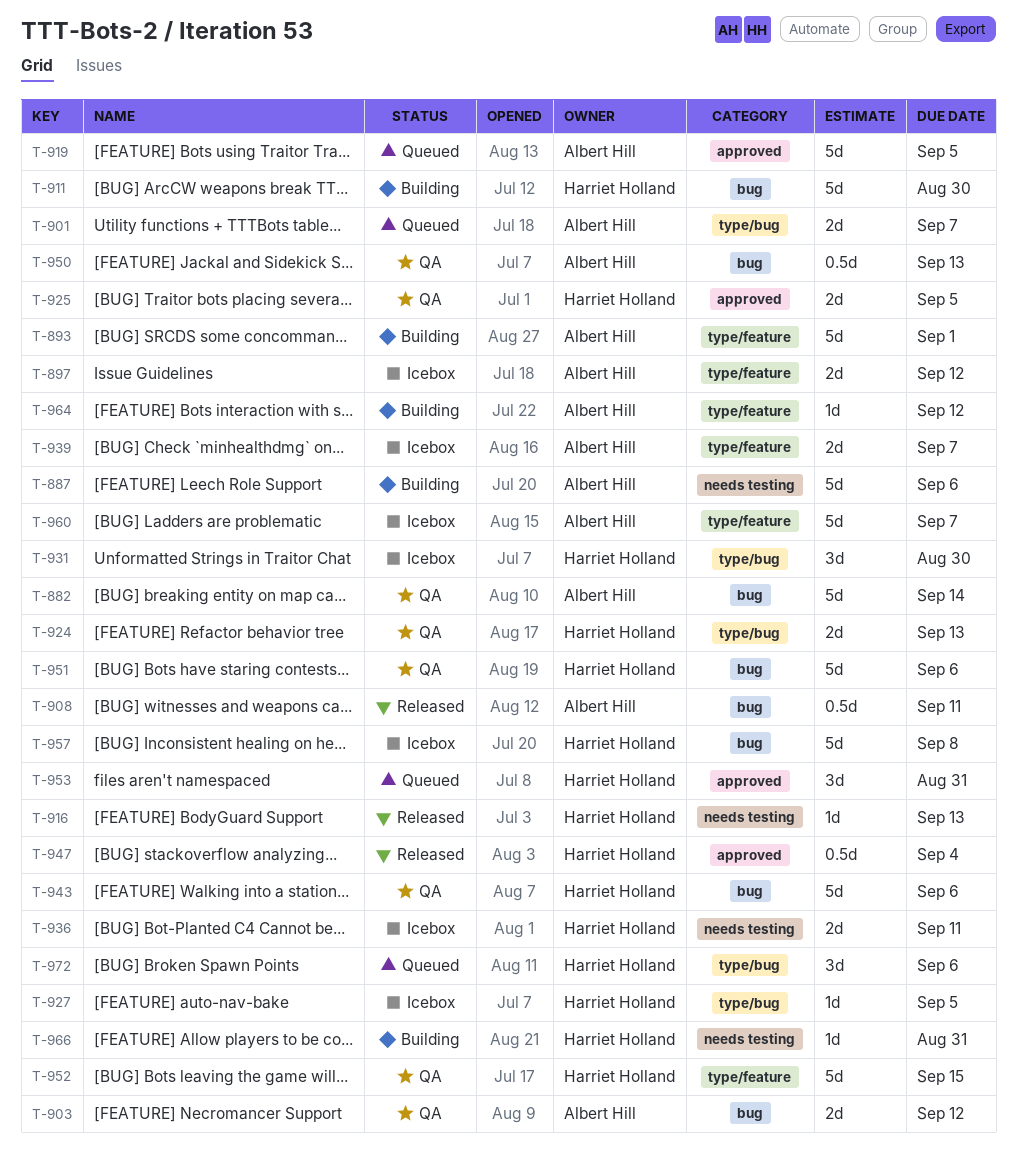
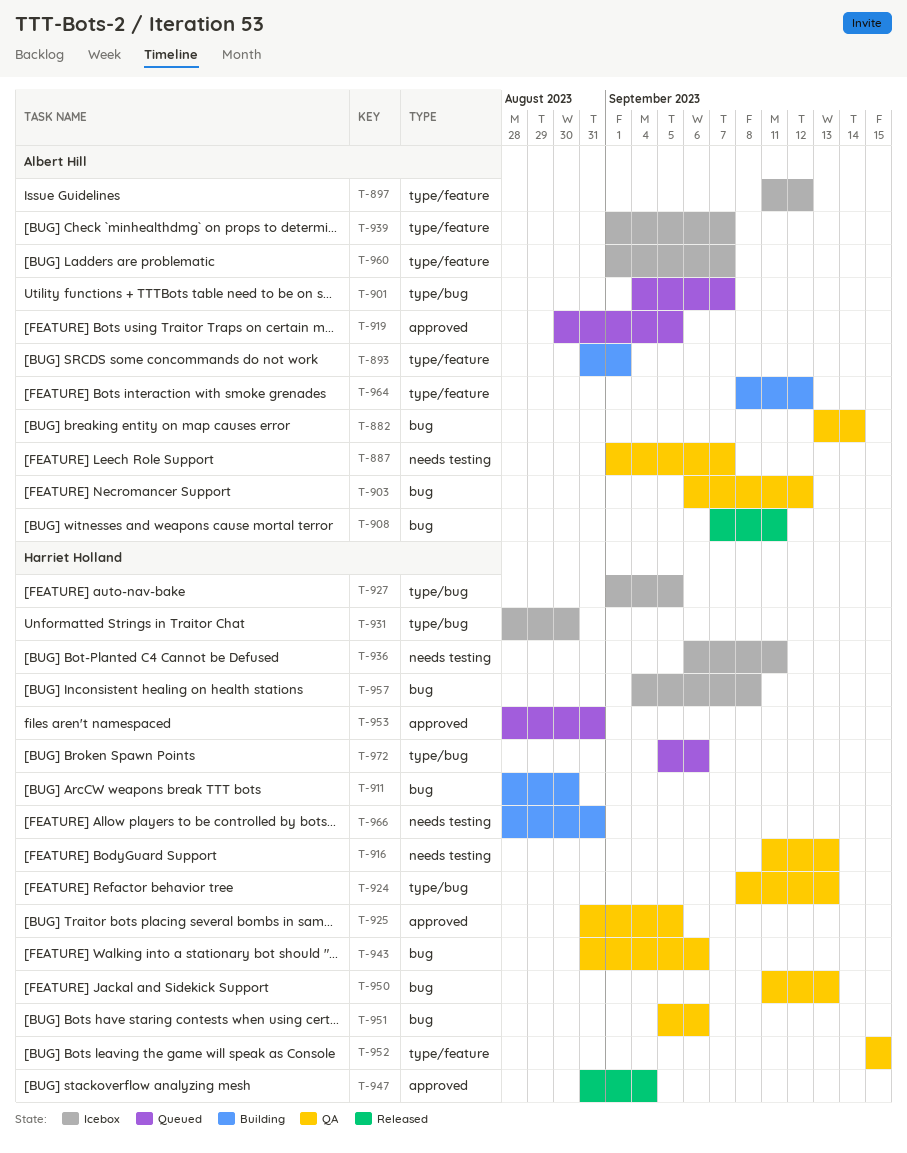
T-887, status: Building -> QA
T-887, due: Sep 6 -> Sep 7
T-916, status: Released -> QA
T-950, owner: Albert Hill -> Harriet Holland

